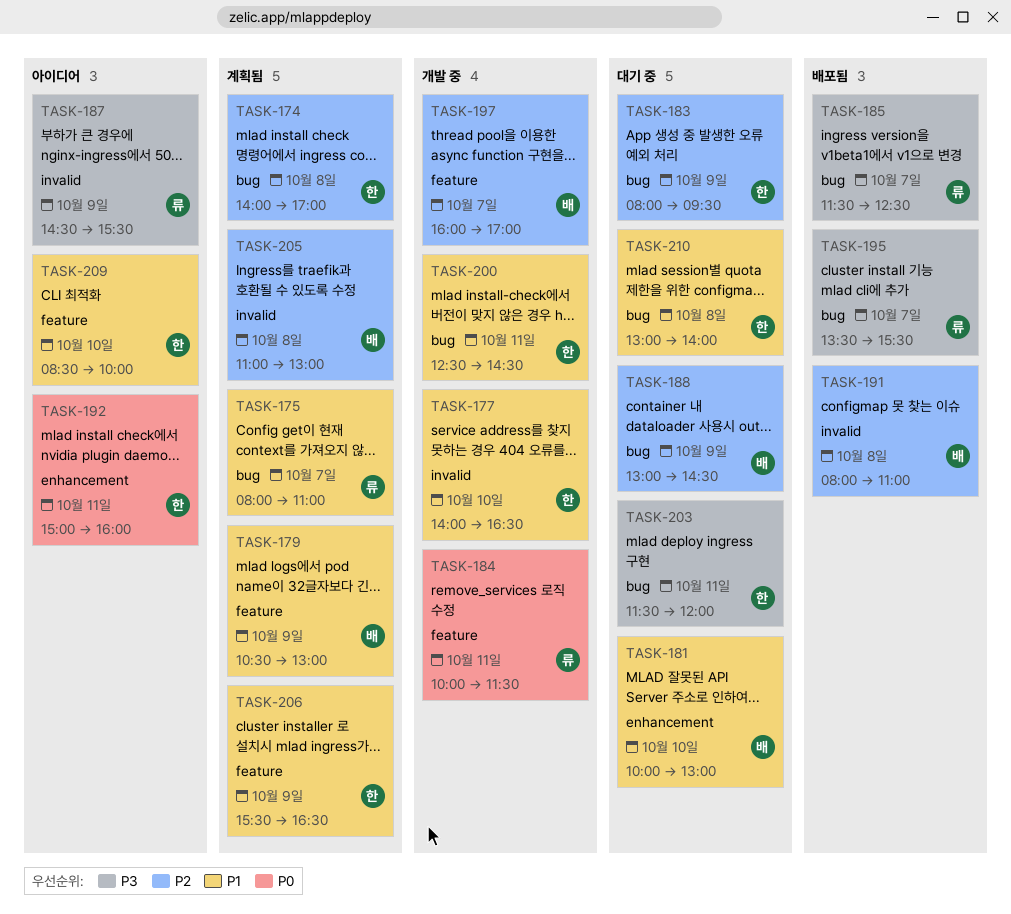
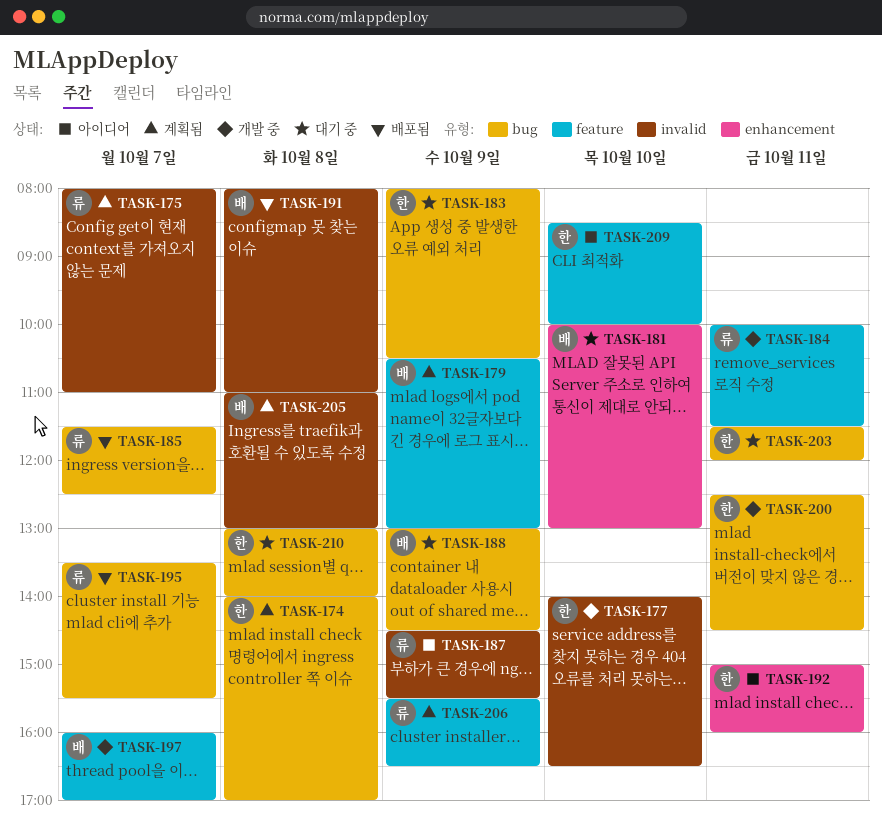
TASK-175, label: bug -> invalid
TASK-183, ends: 09:30 -> 10:30
TASK-206, owner: 한 -> 류

